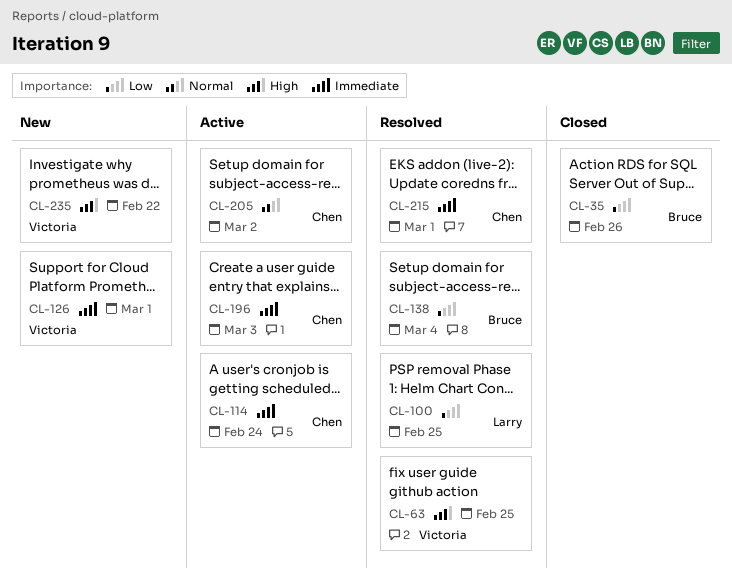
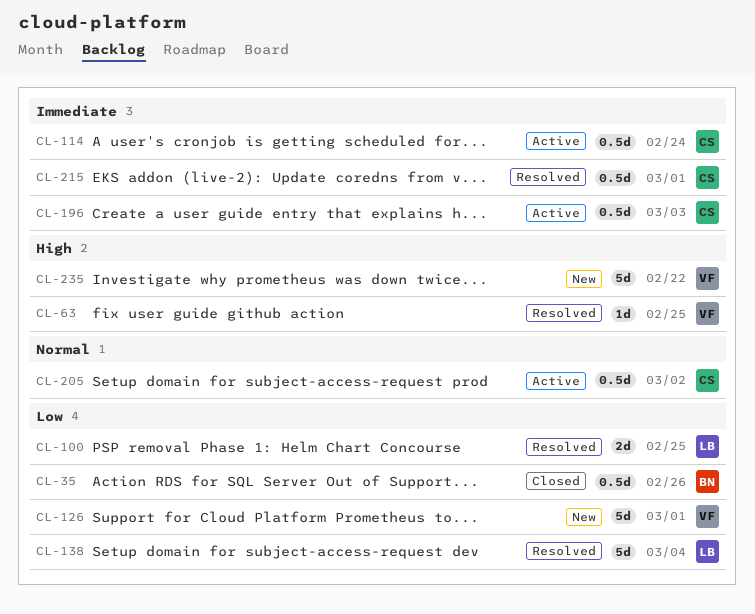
CL-126, priority: Immediate -> Low
CL-138, owner: Bruce -> Larry

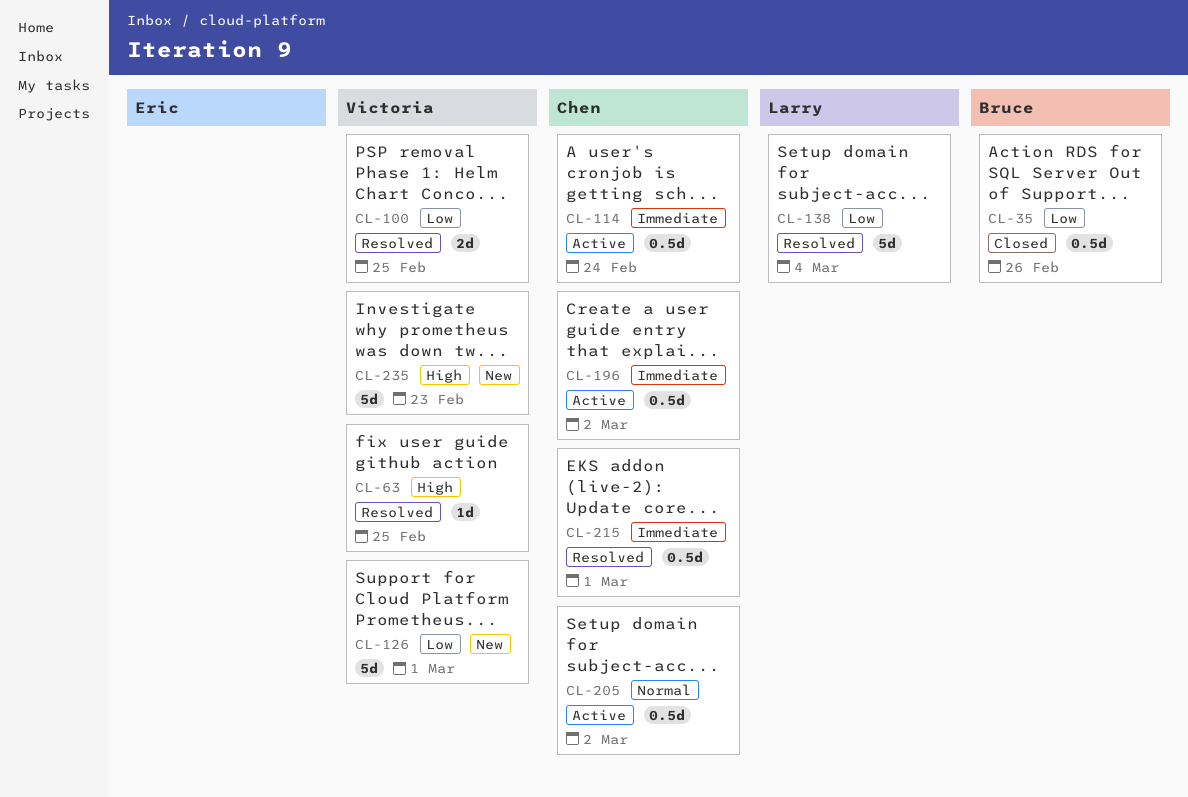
CL-100, owner: Larry -> Victoria
CL-196, due: Mar 3 -> Mar 2
CL-235, due: Feb 22 -> Feb 23

